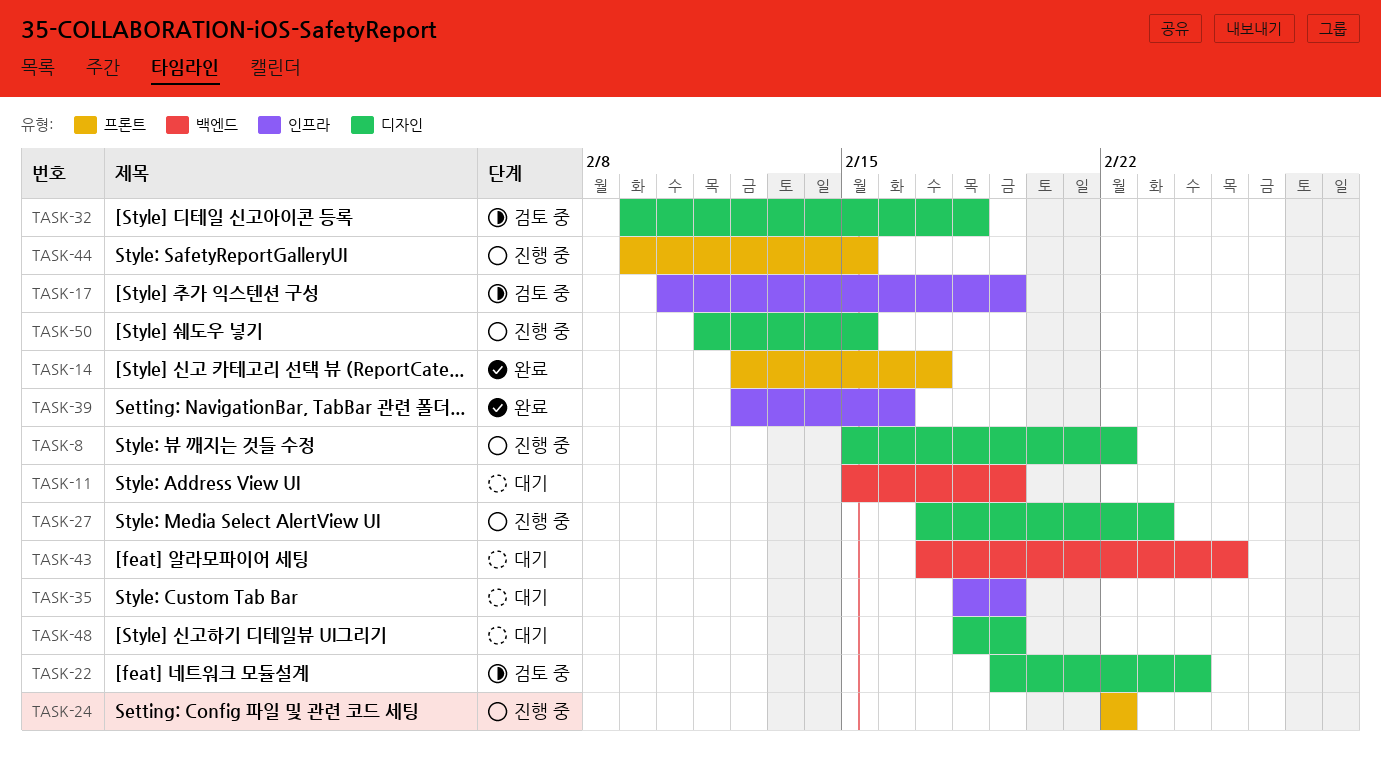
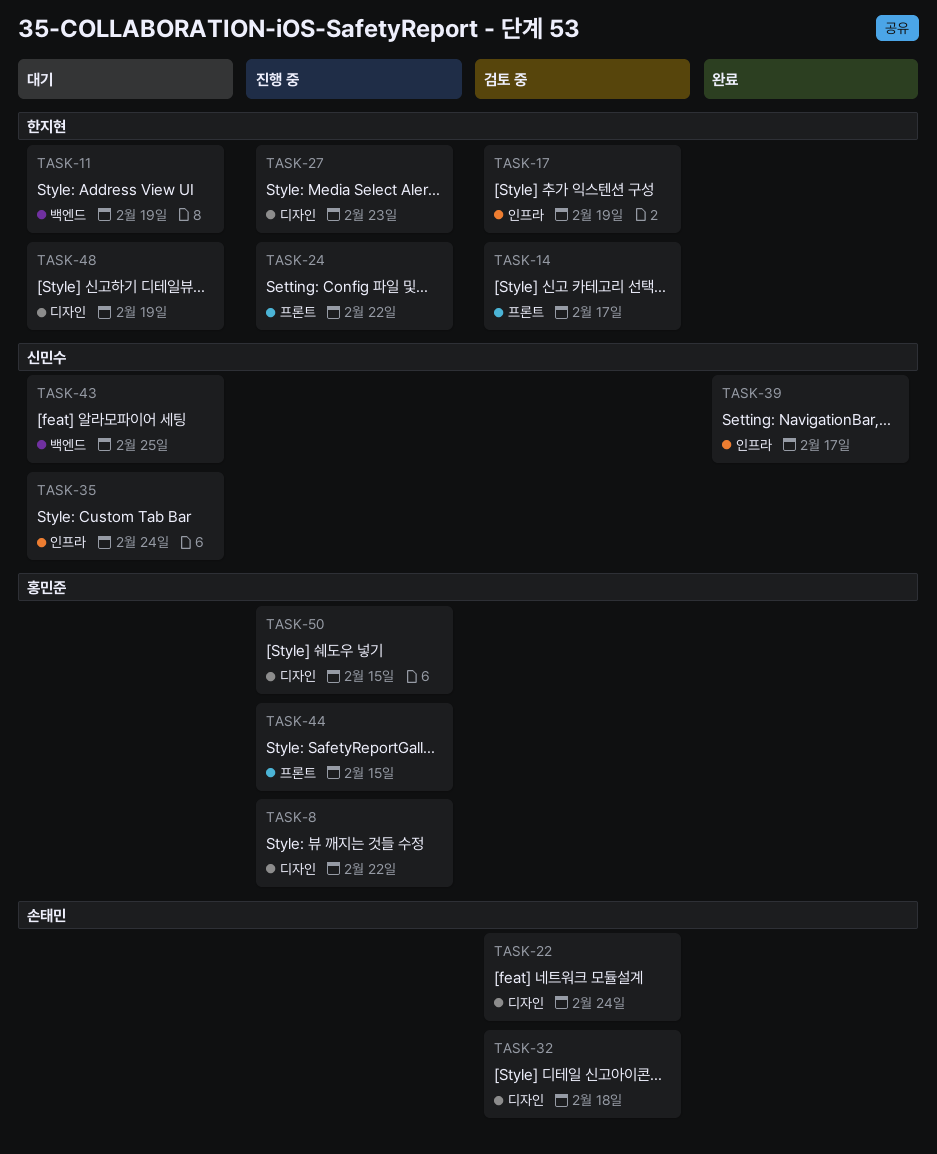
TASK-14, status: 완료 -> 검토 중
TASK-35, due: Feb 19 -> Feb 24
TASK-39, due: Feb 16 -> Feb 17

